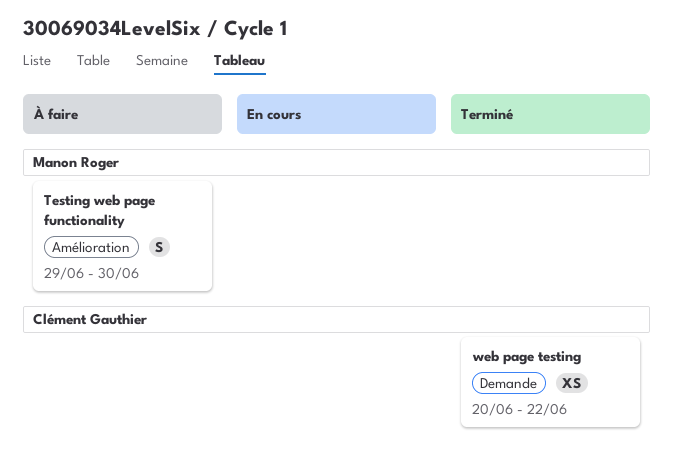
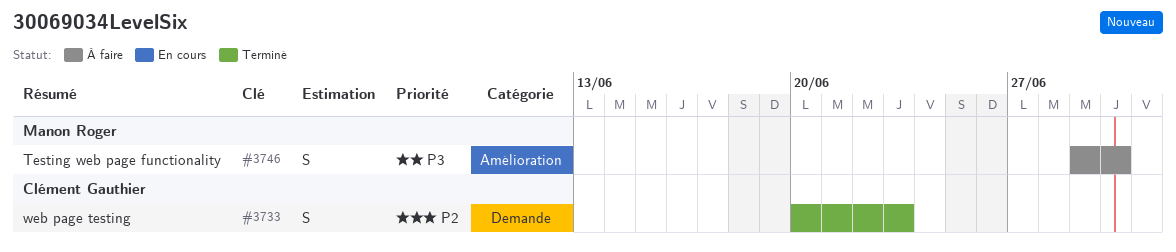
web page testing, estimate: XS -> S
web page testing, due: Jun 22 -> Jun 23

